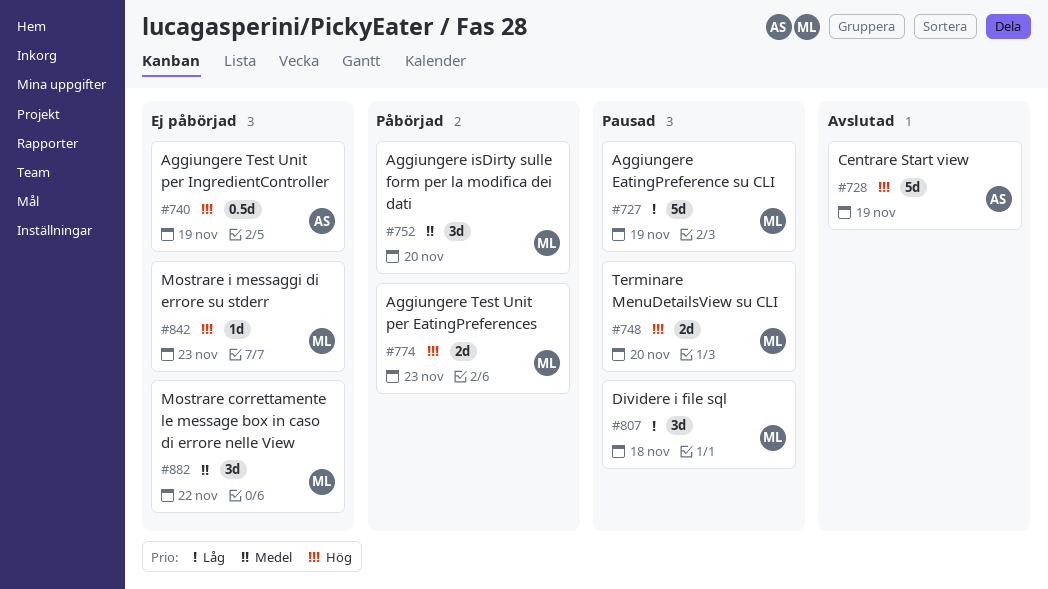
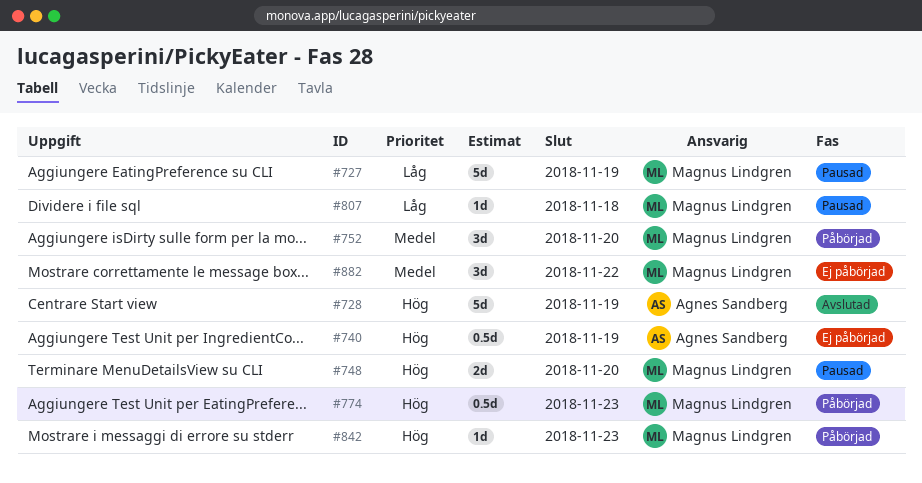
#774, estimate: 2d -> 0.5d
#807, estimate: 3d -> 1d
#842, status: Ej påbörjad -> Påbörjad

